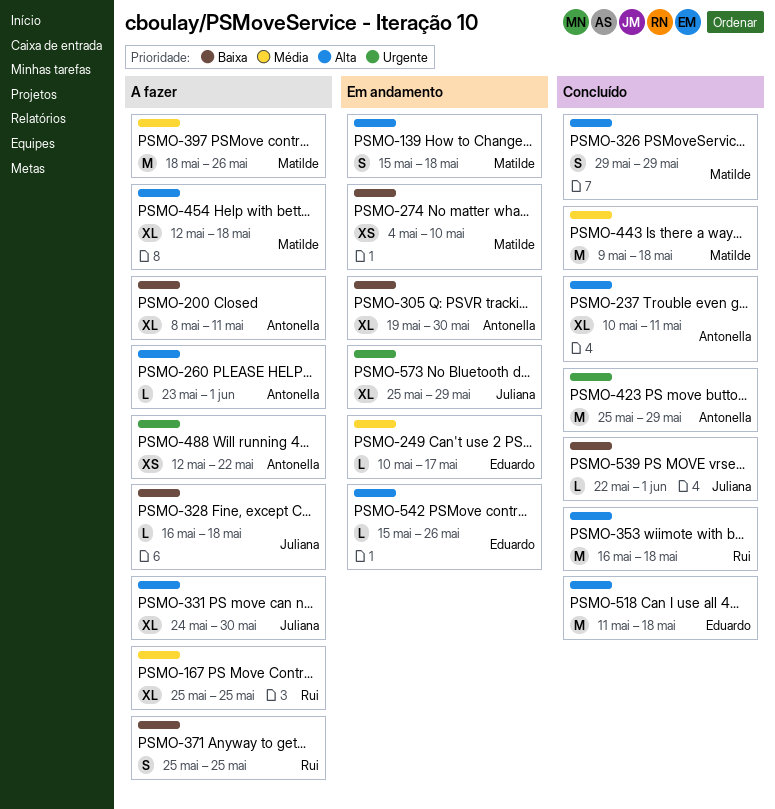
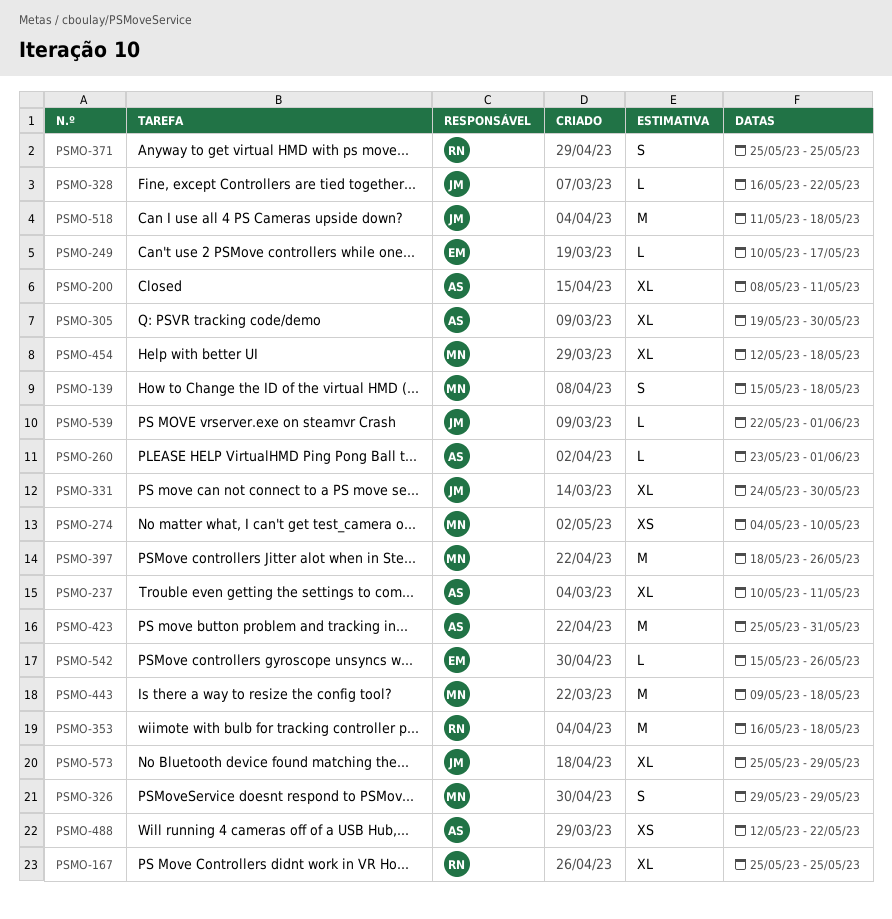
PSMO-328, due: May 18 -> May 22
PSMO-423, due: May 29 -> May 31
PSMO-518, owner: Eduardo -> Juliana

